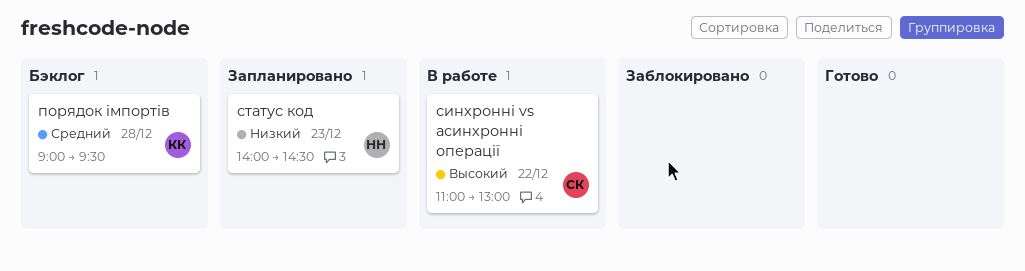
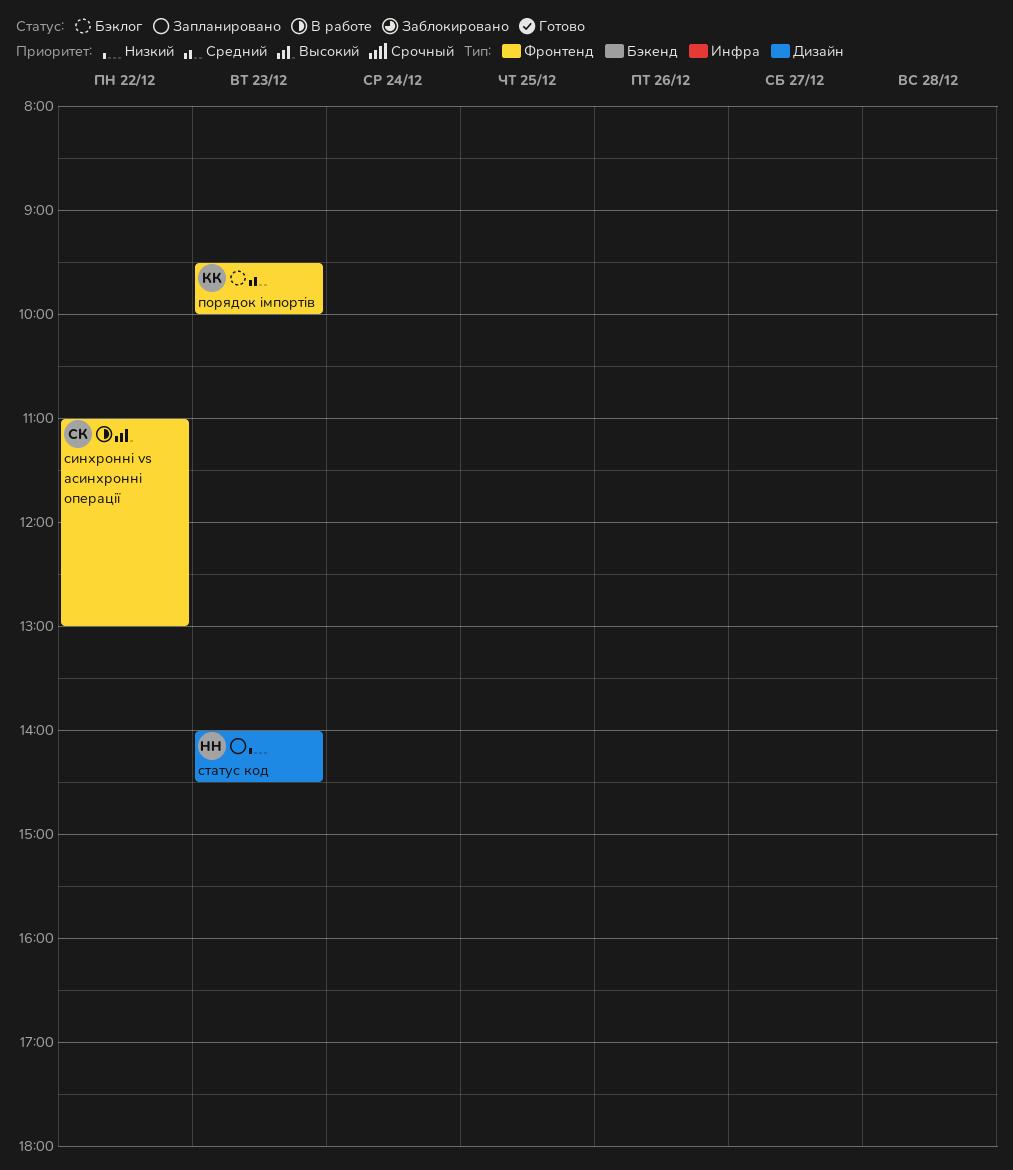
порядок імпортів, day: Dec 28 -> Dec 23
порядок імпортів, begins: 09:00 -> 09:30
порядок імпортів, ends: 09:30 -> 10:00

